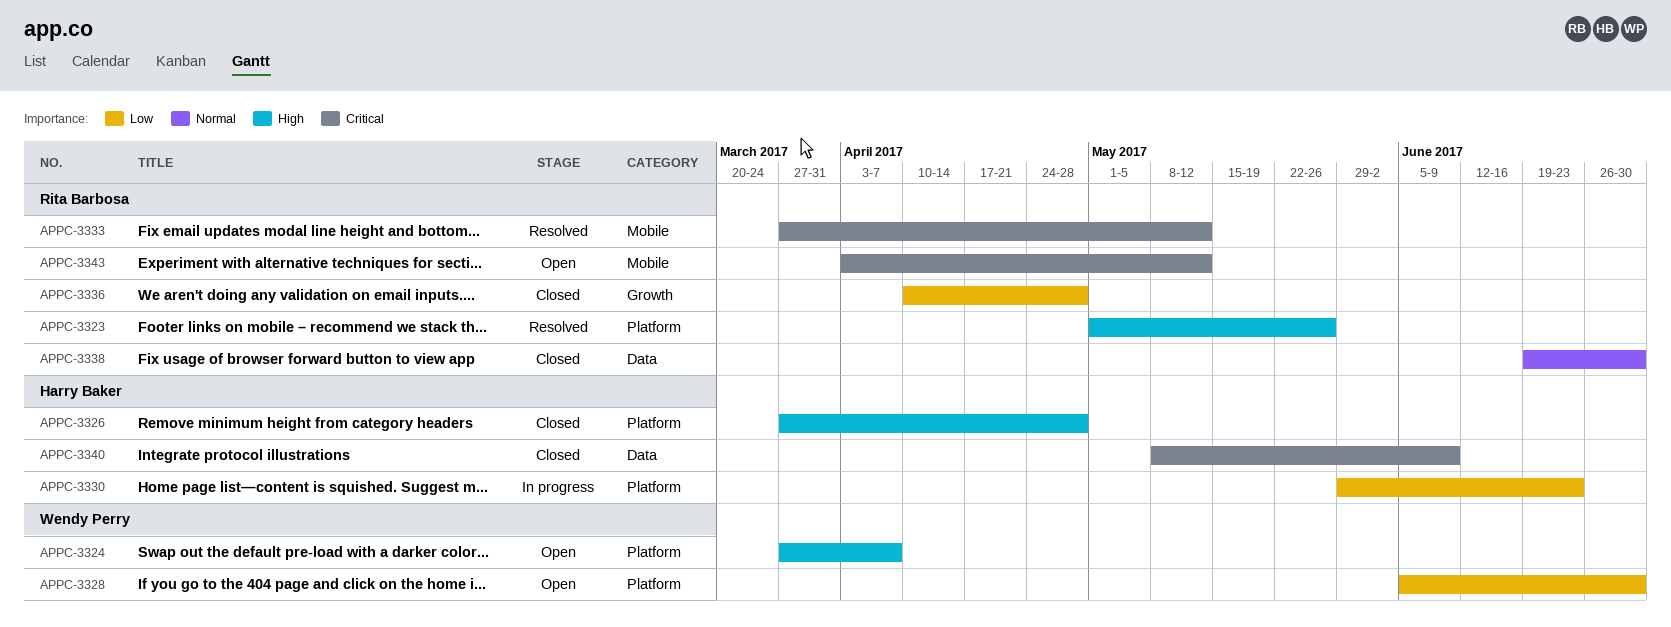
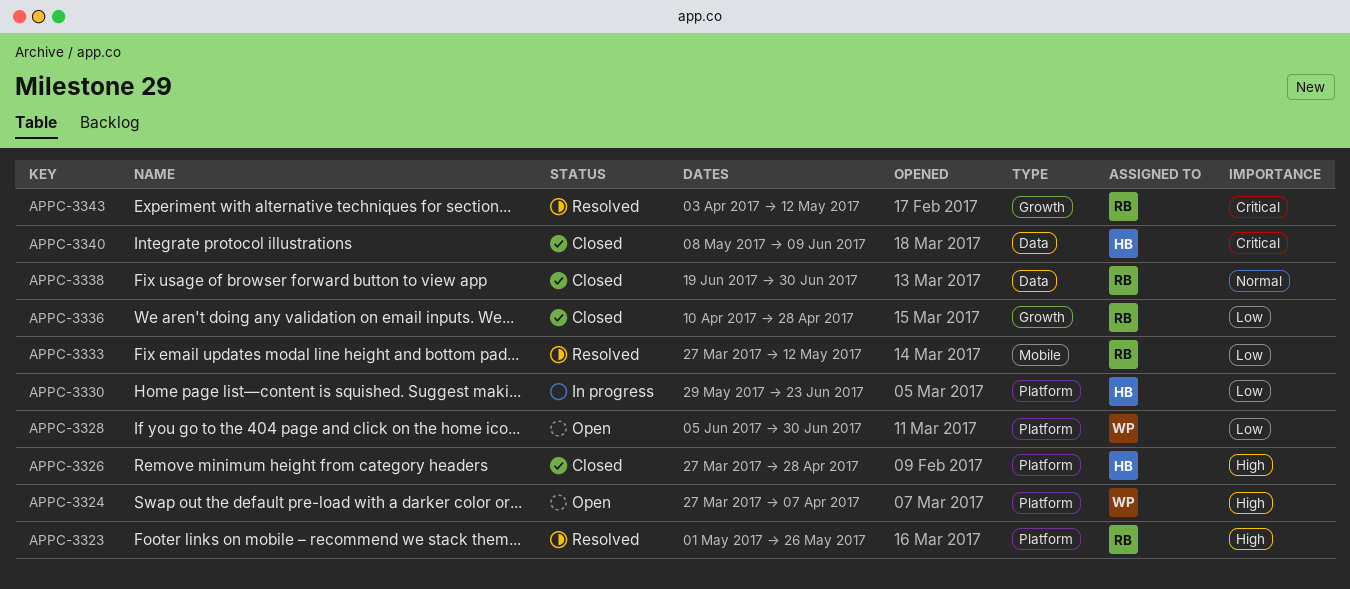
APPC-3333, priority: Critical -> Low
APPC-3343, status: Open -> Resolved
APPC-3343, label: Mobile -> Growth

